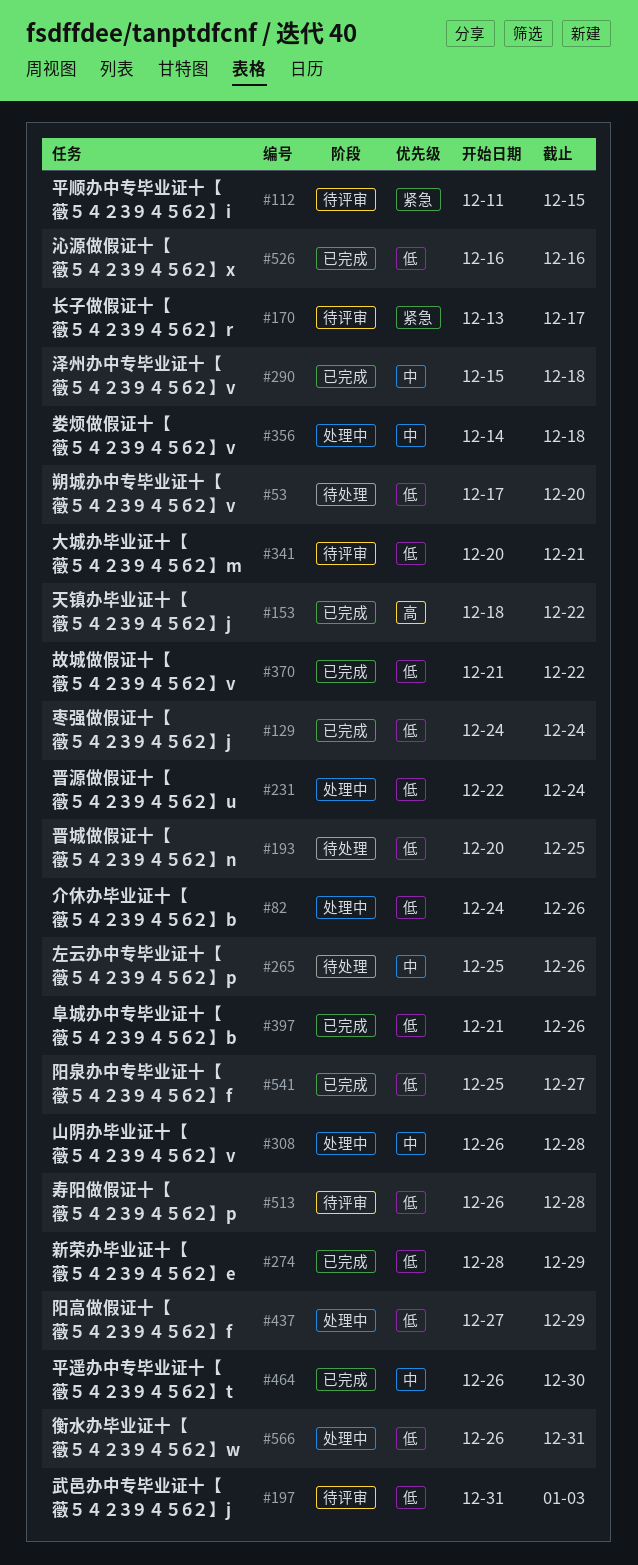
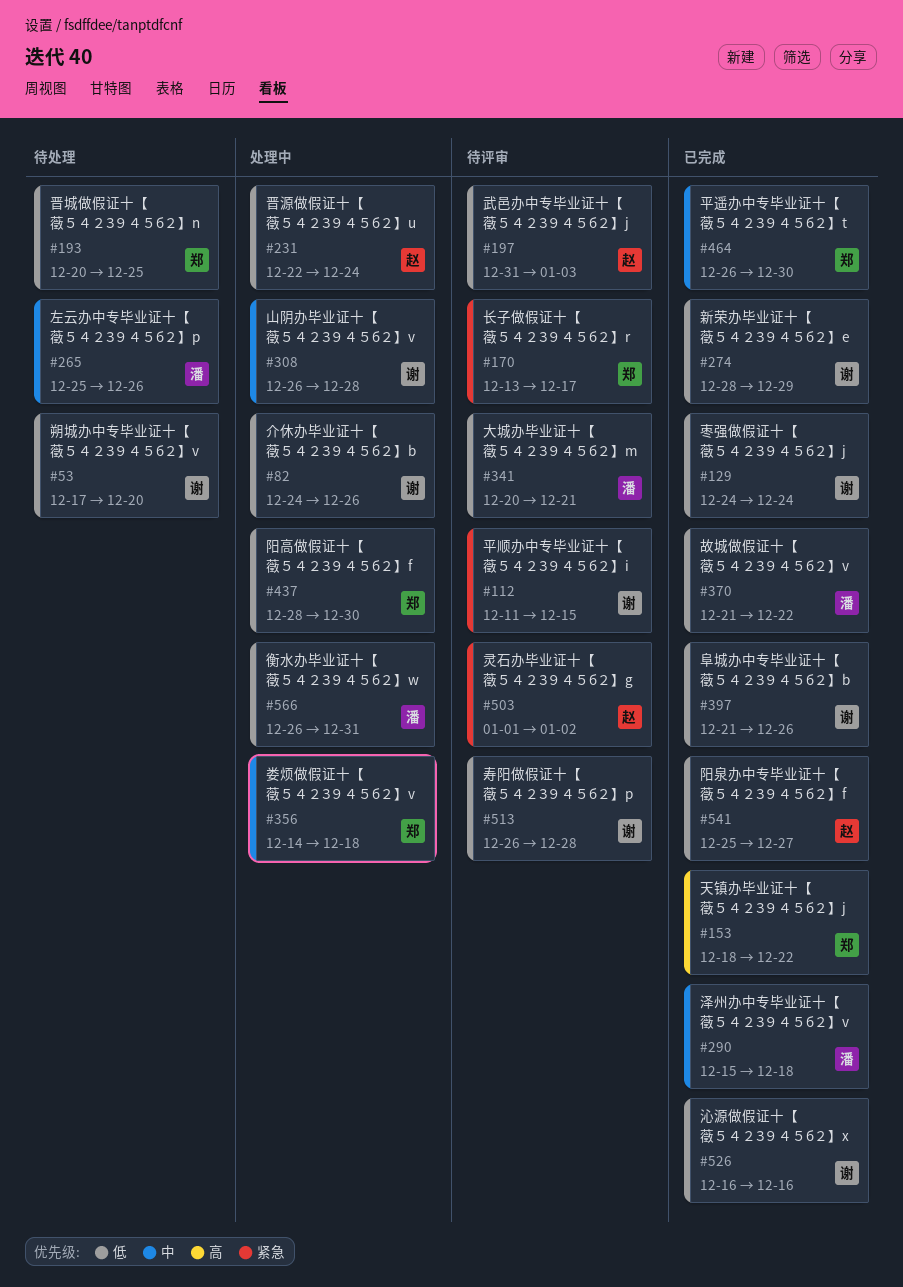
#437, start: Dec 27 -> Dec 28
#437, due: Dec 29 -> Dec 30
#503: none -> present

